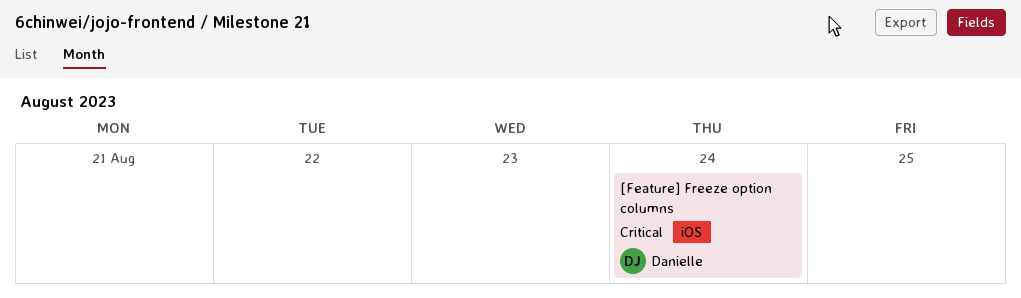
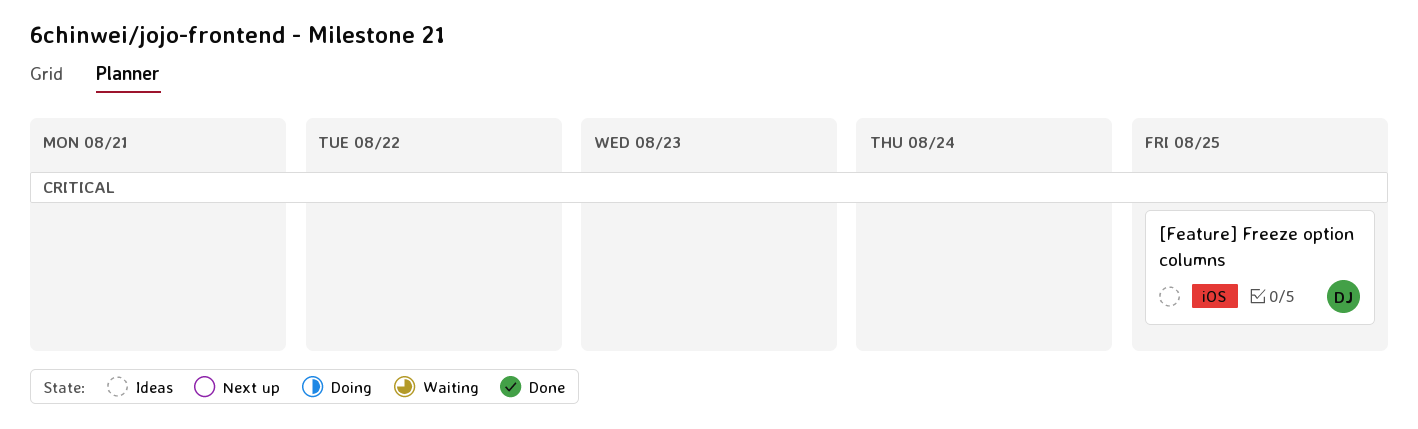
[Feature] Freeze option columns, due: Aug 24 -> Aug 25

